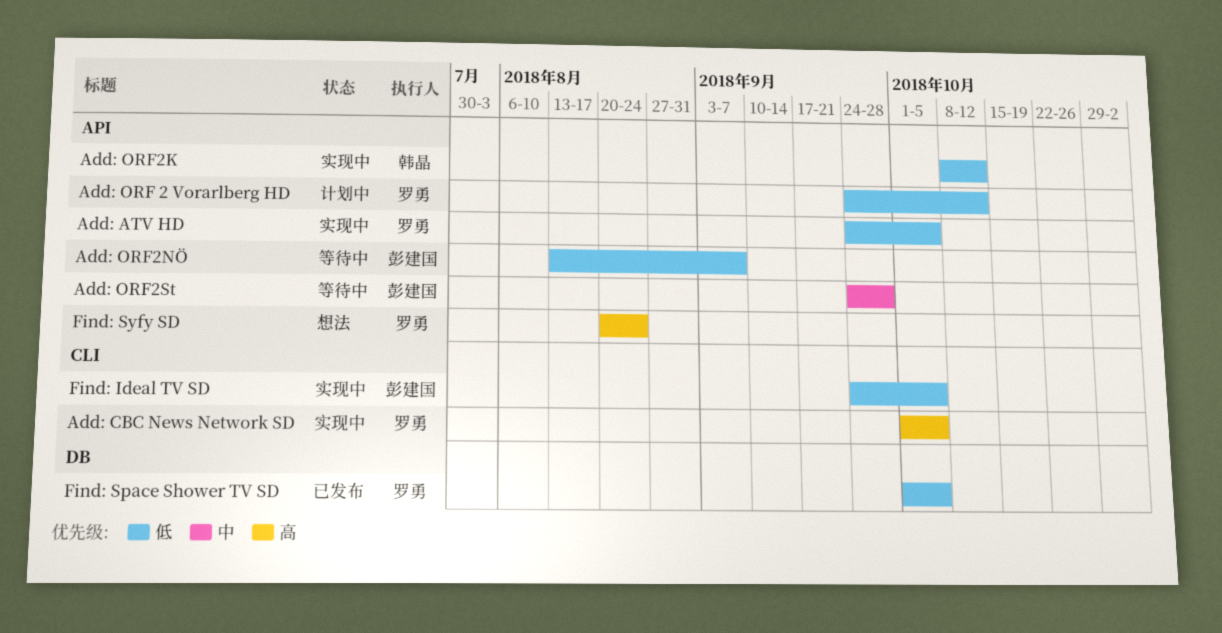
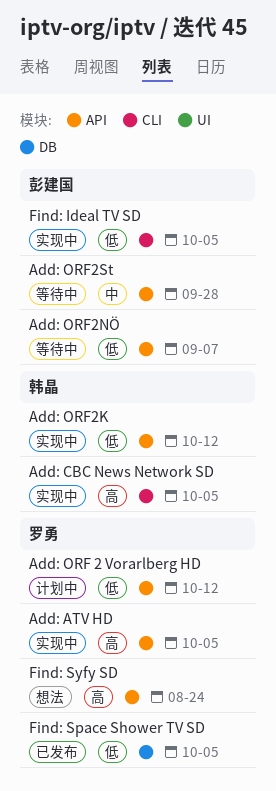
Add: ATV HD, priority: 低 -> 高
Add: CBC News Network SD, owner: 罗勇 -> 韩晶

